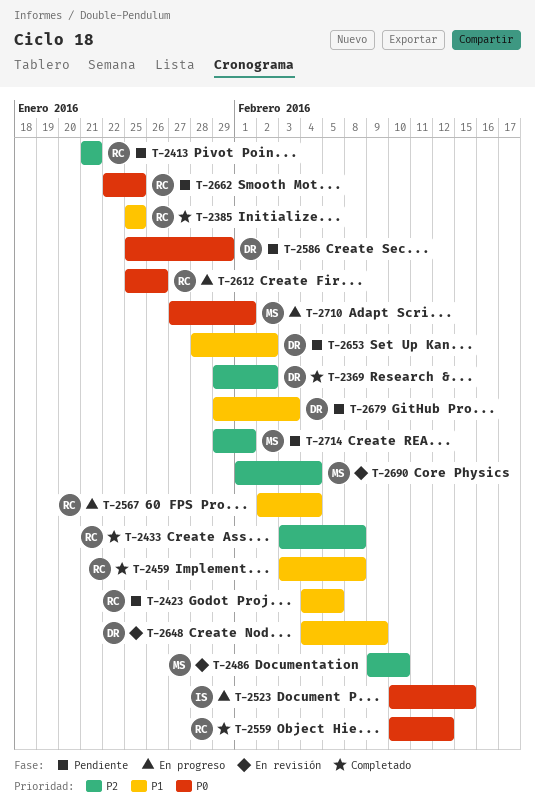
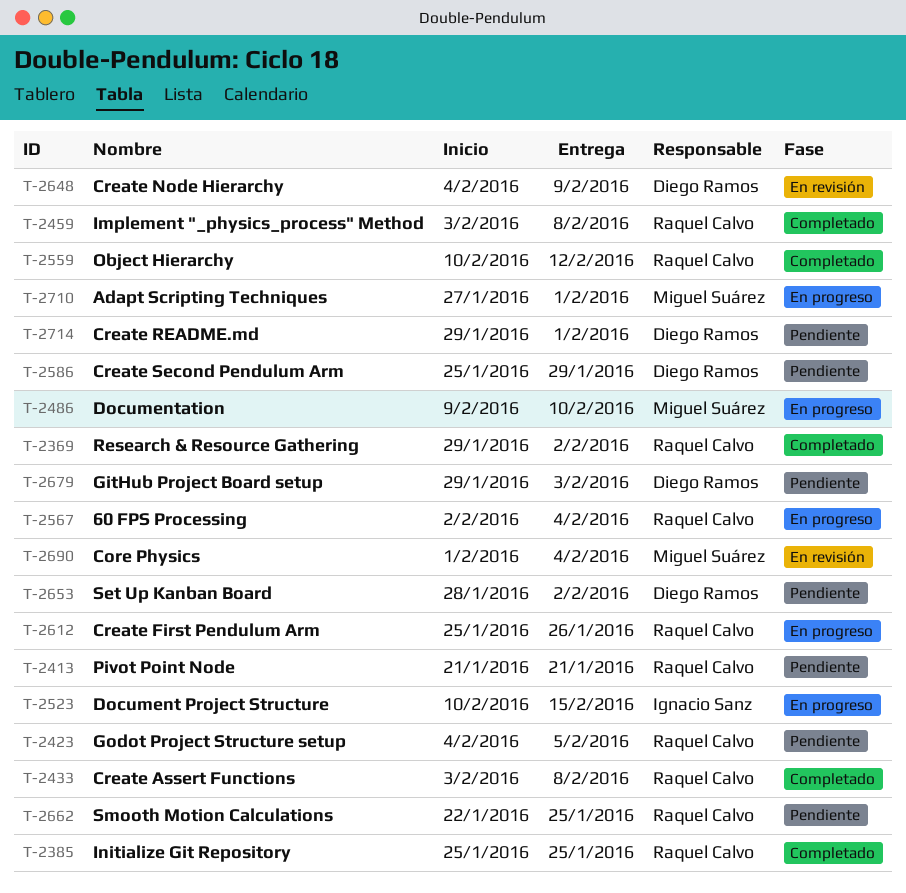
T-2369, owner: Diego Ramos -> Raquel Calvo
T-2486, status: En revisión -> En progreso
T-2714, owner: Miguel Suárez -> Diego Ramos

